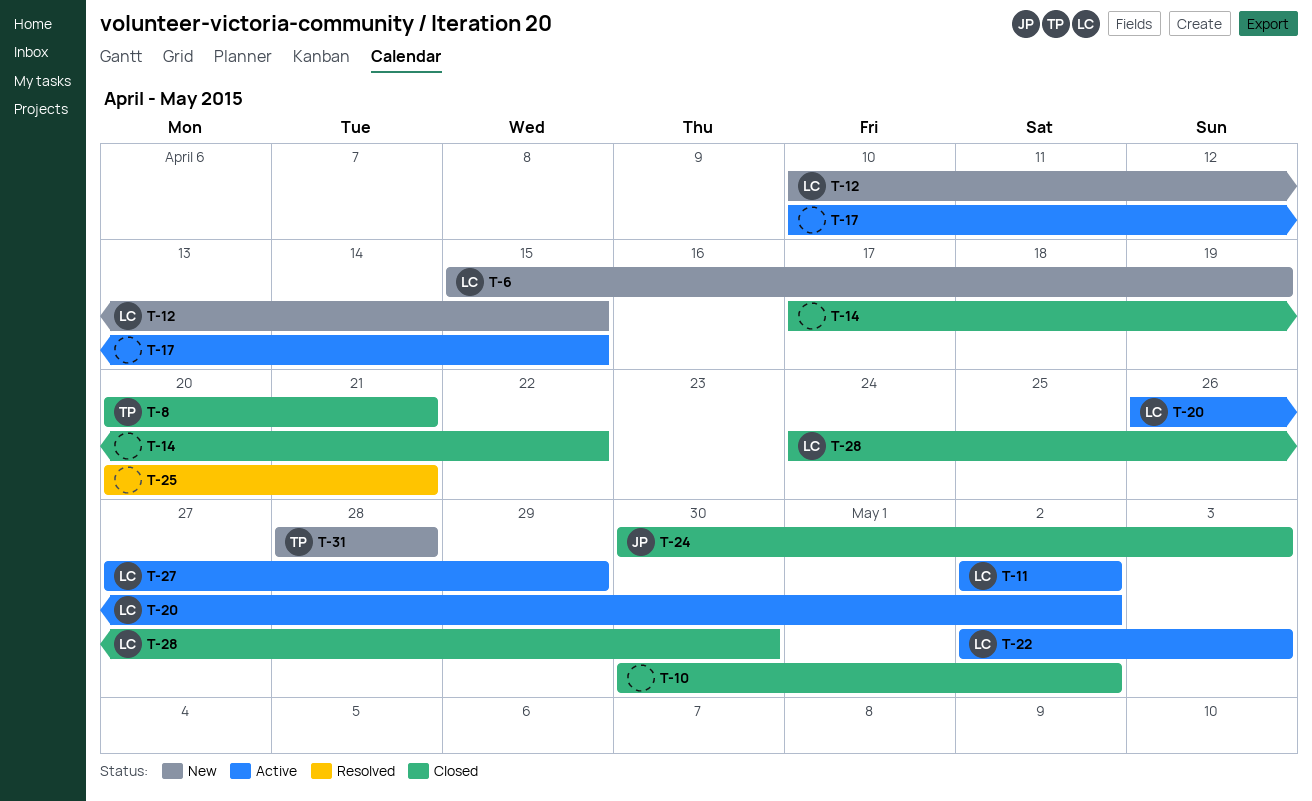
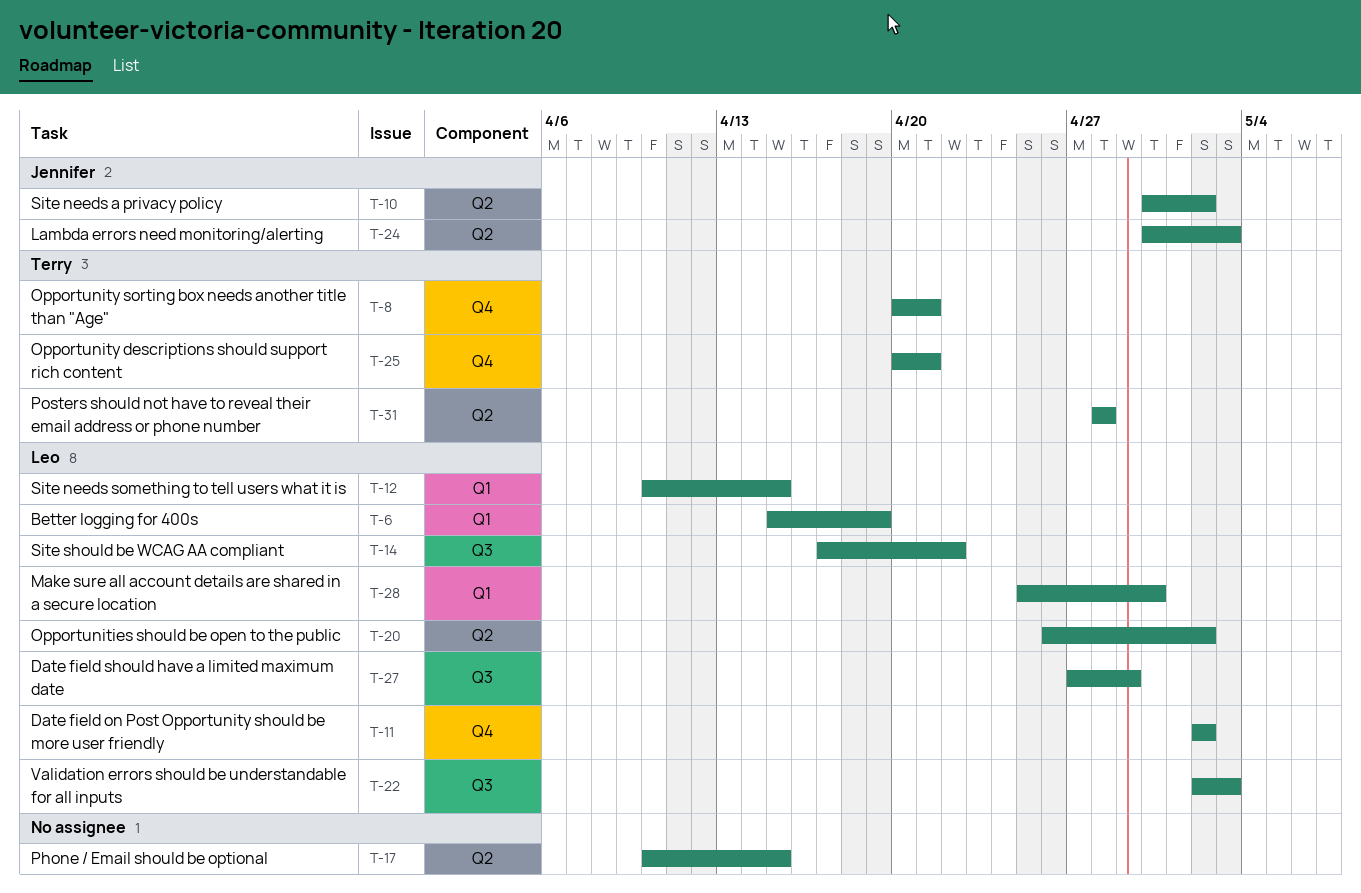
T-10, owner: none -> Jennifer
T-14, owner: none -> Leo
T-25, owner: none -> Terry
T-28, start: Apr 24 -> Apr 25

